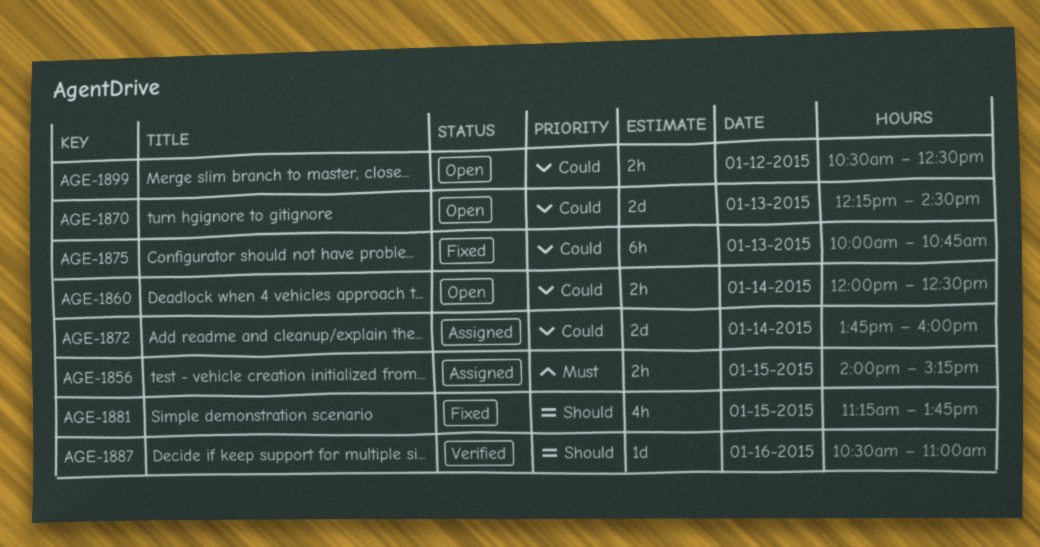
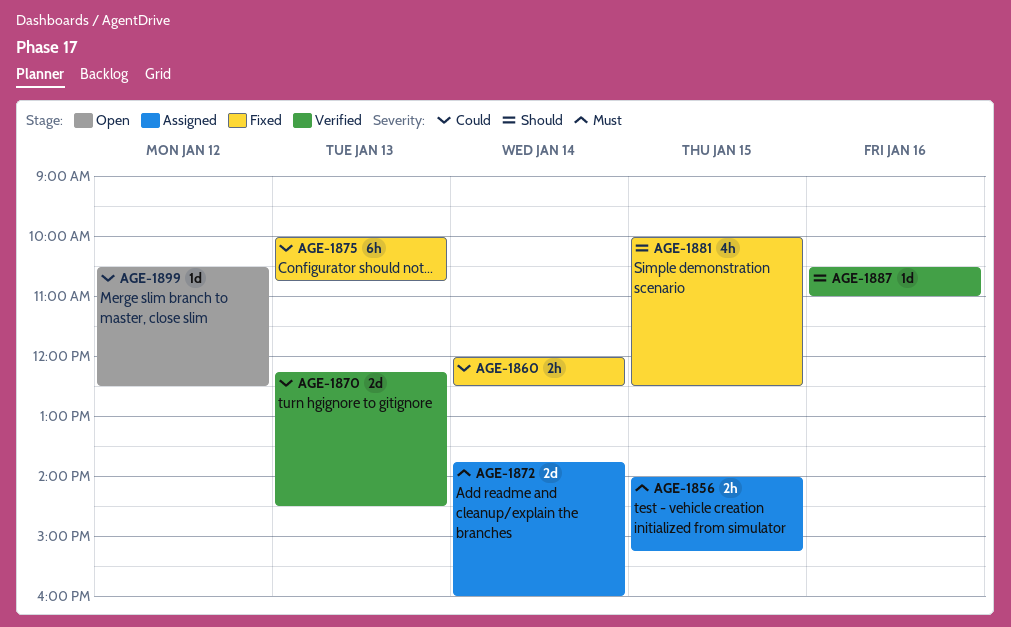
AGE-1860, status: Open -> Fixed
AGE-1870, status: Open -> Verified
AGE-1872, priority: Could -> Must
AGE-1881, begins: 11:15 -> 10:00
AGE-1881, ends: 13:45 -> 12:30
AGE-1899, estimate: 2h -> 1d

